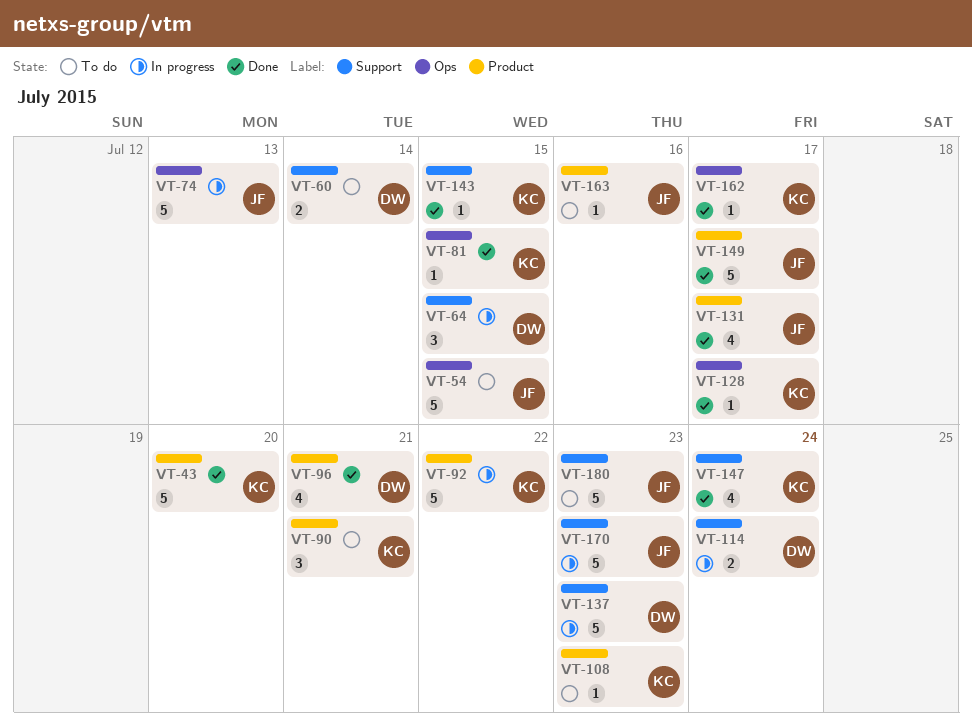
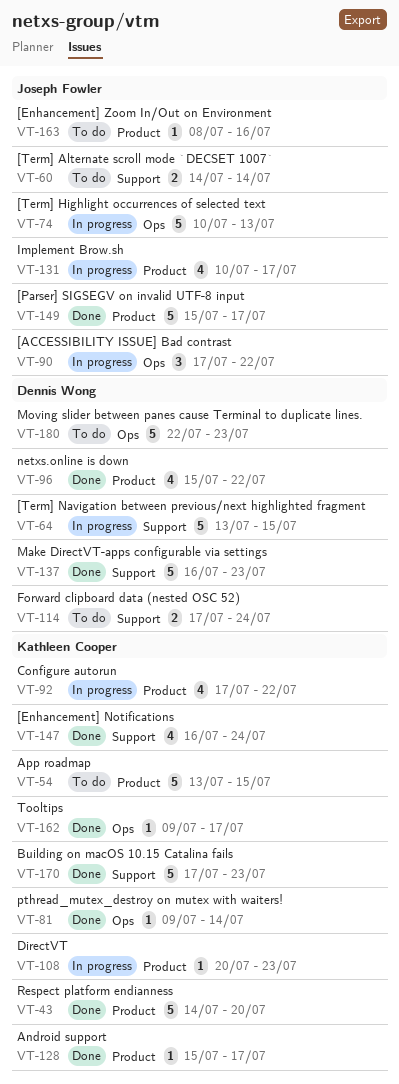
VT-54, owner: Joseph Fowler -> Kathleen Cooper
VT-54, label: Ops -> Product
VT-60, owner: Dennis Wong -> Joseph Fowler
VT-64, estimate: 3 -> 5
VT-81, due: Jul 15 -> Jul 14
VT-90, status: To do -> In progress
VT-90, owner: Kathleen Cooper -> Joseph Fowler
VT-90, label: Product -> Ops
VT-90, due: Jul 21 -> Jul 22
VT-92, estimate: 5 -> 4
VT-96, due: Jul 21 -> Jul 22
VT-108, status: To do -> In progress
VT-114, status: In progress -> To do
VT-128, label: Ops -> Product
VT-131, status: Done -> In progress
VT-137, status: In progress -> Done
VT-143: present -> none
VT-170, status: In progress -> Done
VT-170, owner: Joseph Fowler -> Kathleen Cooper
VT-180, owner: Joseph Fowler -> Dennis Wong
VT-180, label: Support -> Ops

